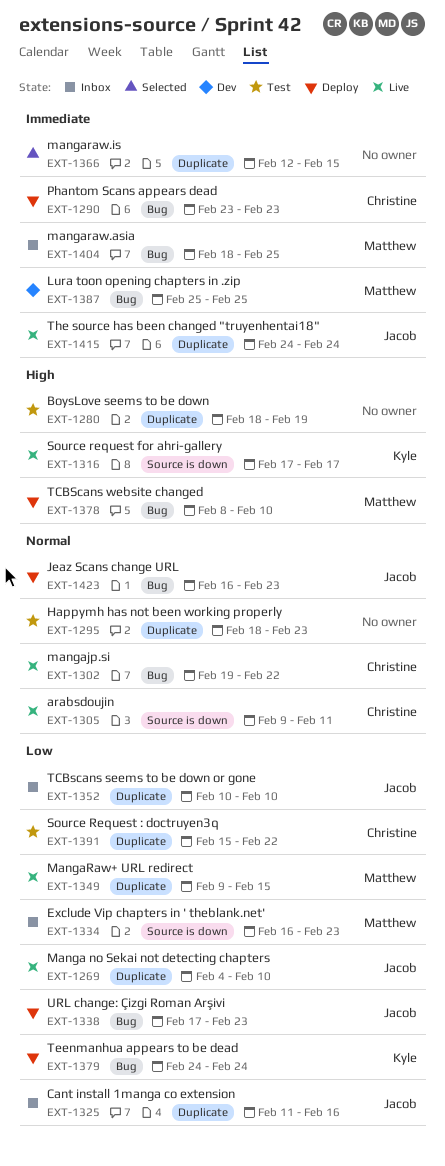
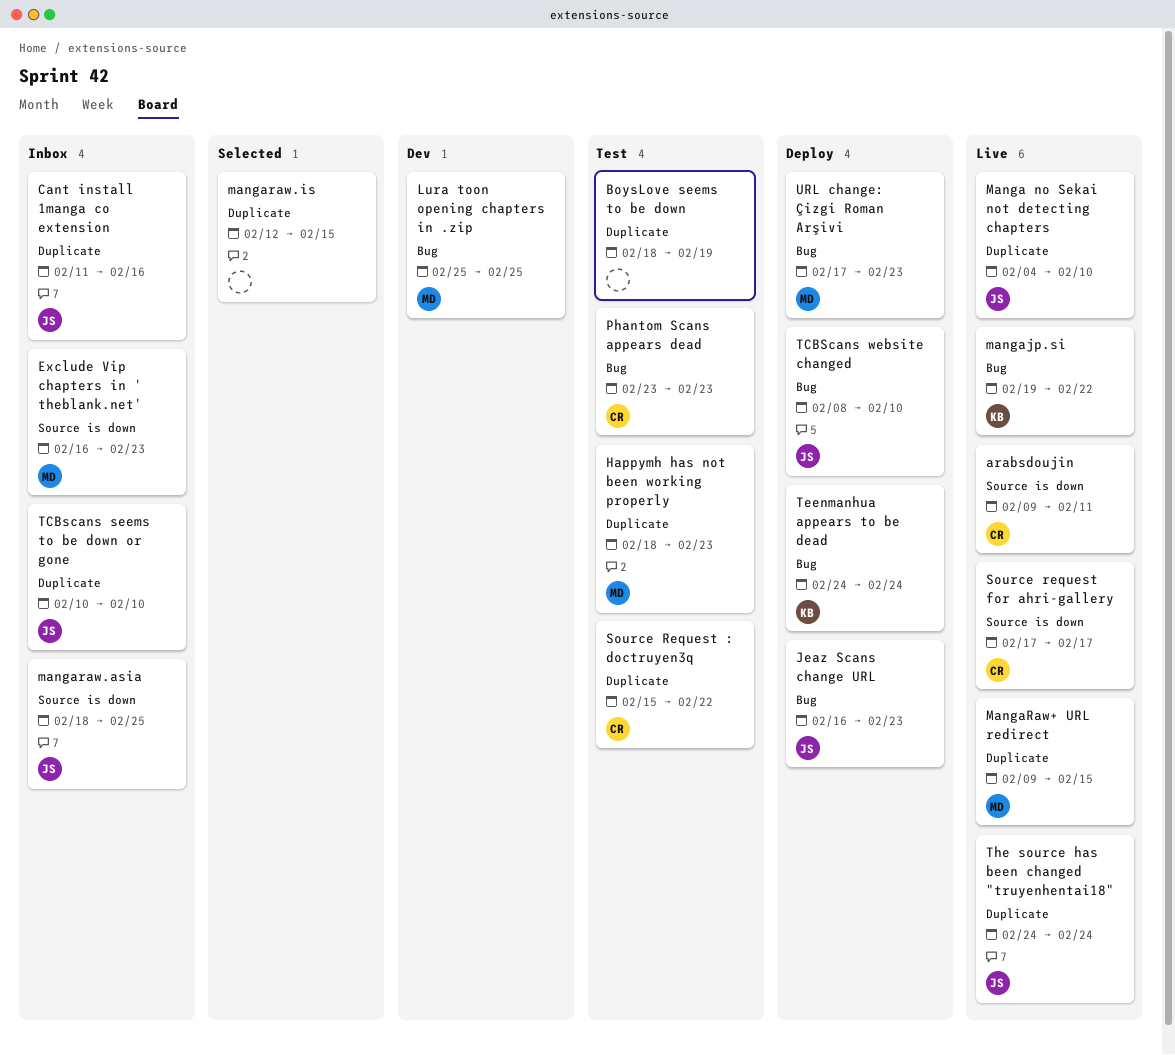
Happymh has not been working properly, owner: none -> Matthew
mangajp.si, owner: Christine -> Kyle
mangaraw.asia, owner: Matthew -> Jacob
mangaraw.asia, label: Bug -> Source is down
Phantom Scans appears dead, status: Deploy -> Test
Source request for ahri-gallery, owner: Kyle -> Christine
TCBScans website changed, owner: Matthew -> Jacob
URL change: Çizgi Roman Arşivi, owner: Jacob -> Matthew

